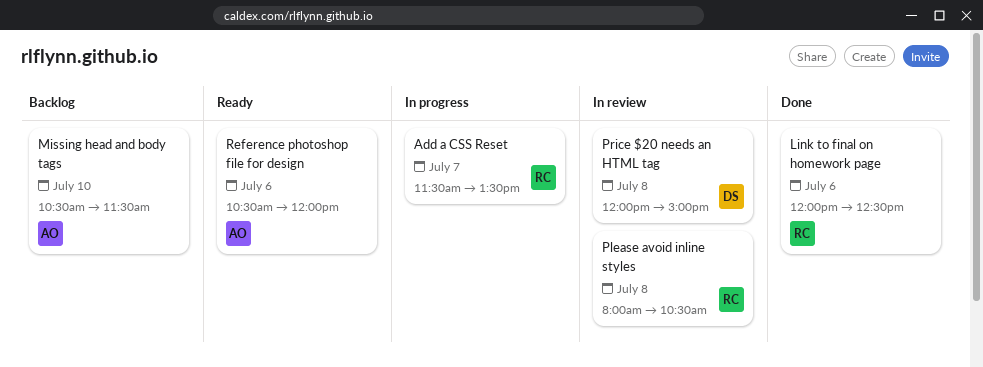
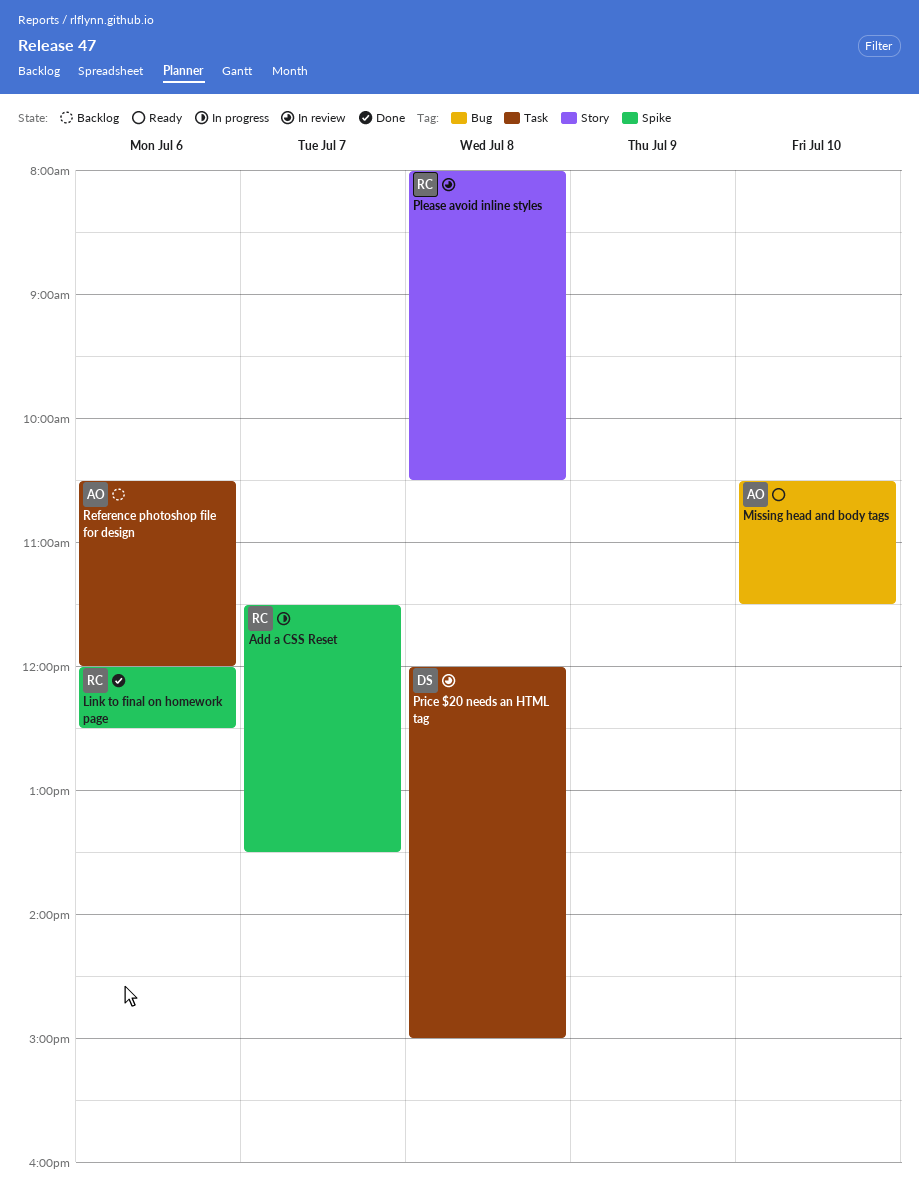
Missing head and body tags, status: Backlog -> Ready
Reference photoshop file for design, status: Ready -> Backlog

